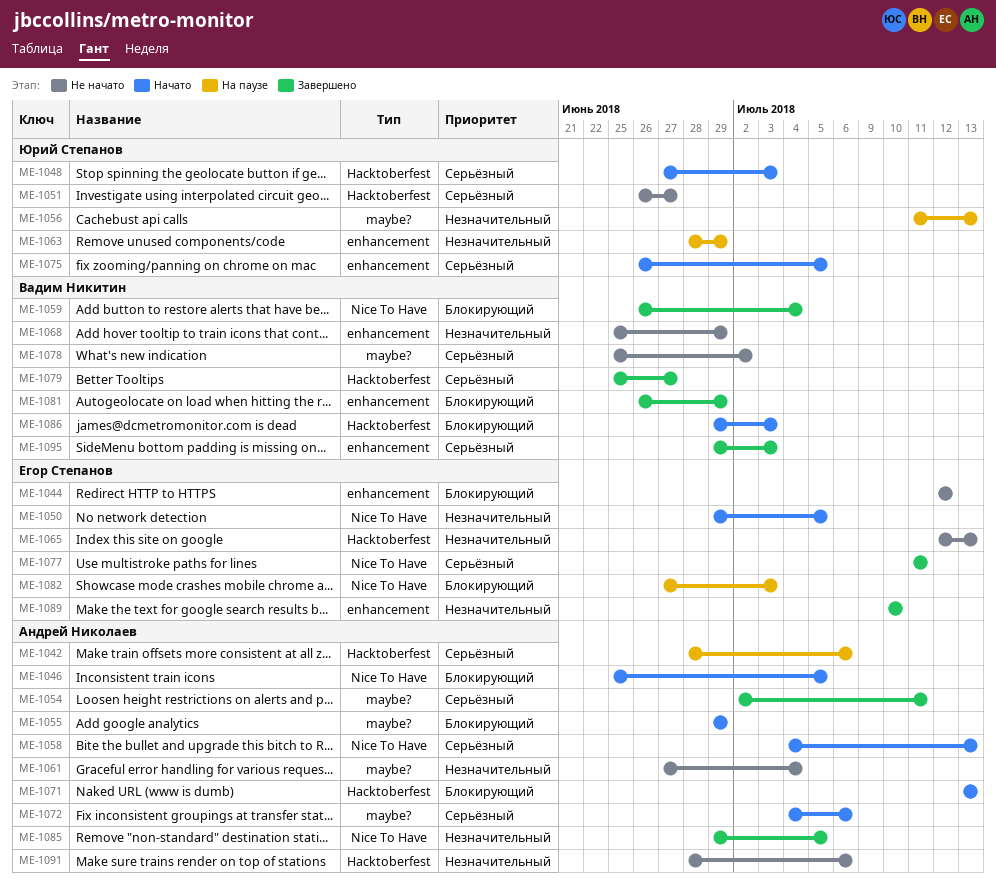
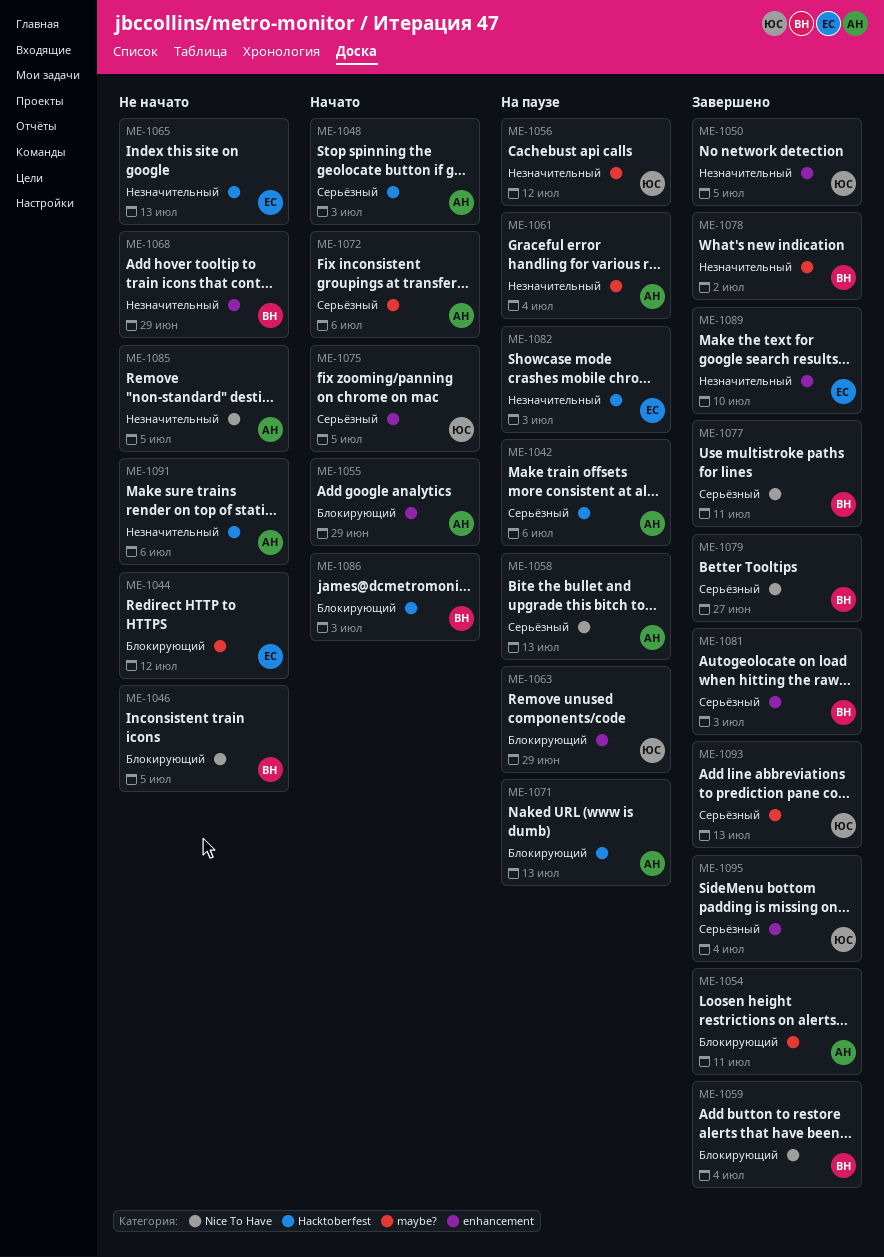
ME-1044, label: enhancement -> maybe?
ME-1046, status: Начато -> Не начато
ME-1046, owner: Андрей Николаев -> Вадим Никитин
ME-1048, owner: Юрий Степанов -> Андрей Николаев
ME-1050, status: Начато -> Завершено
ME-1050, owner: Егор Степанов -> Юрий Степанов
ME-1050, label: Nice To Have -> enhancement
ME-1051: present -> none
ME-1054, priority: Серьёзный -> Блокирующий
ME-1055, label: maybe? -> enhancement
ME-1056, due: Jul 13 -> Jul 12
ME-1058, status: Начато -> На паузе
ME-1061, status: Не начато -> На паузе
ME-1063, priority: Незначительный -> Блокирующий
ME-1071, status: Начато -> На паузе
ME-1077, owner: Егор Степанов -> Вадим Никитин
ME-1078, status: Не начато -> Завершено
ME-1078, priority: Серьёзный -> Незначительный
ME-1079, label: Hacktoberfest -> Nice To Have
ME-1081, priority: Блокирующий -> Серьёзный
ME-1081, due: Jun 29 -> Jul 3
ME-1082, priority: Блокирующий -> Незначительный
ME-1082, label: Nice To Have -> Hacktoberfest
ME-1085, status: Завершено -> Не начато
ME-1093: none -> present
ME-1095, owner: Вадим Никитин -> Юрий Степанов
ME-1095, due: Jul 3 -> Jul 4

